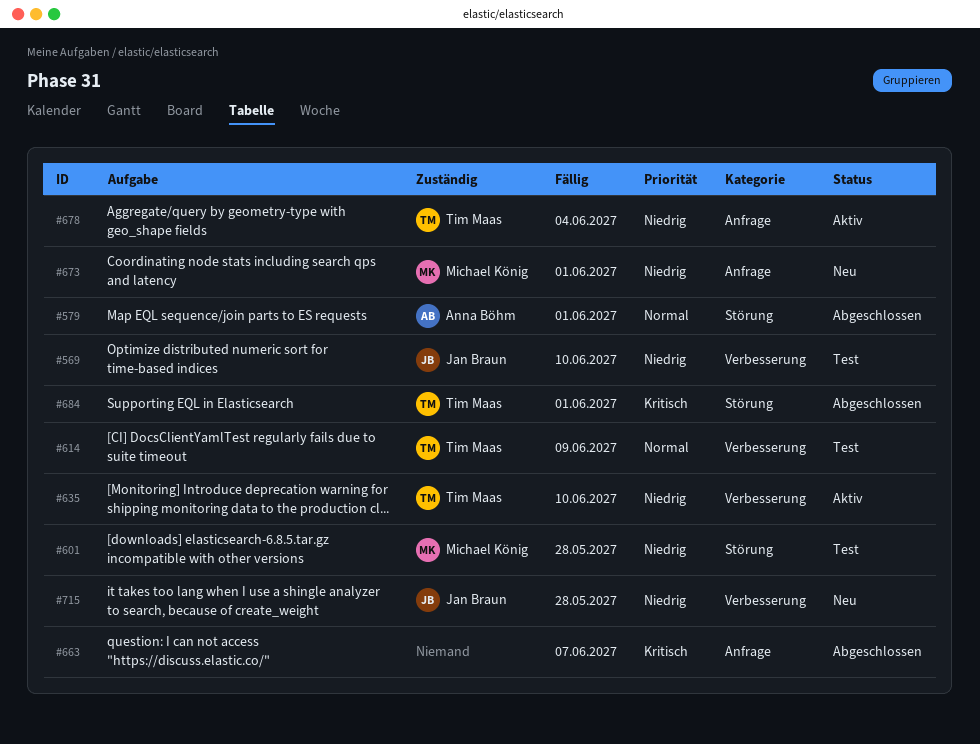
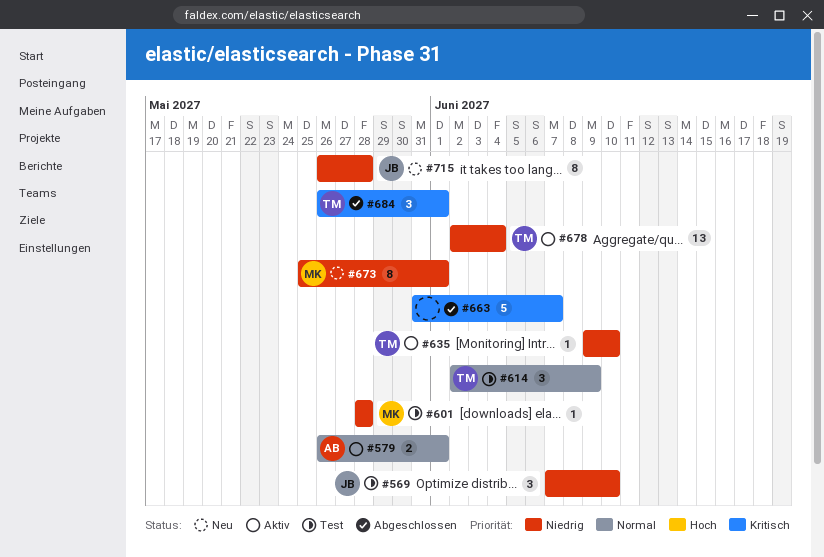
#579, status: Abgeschlossen -> Aktiv

